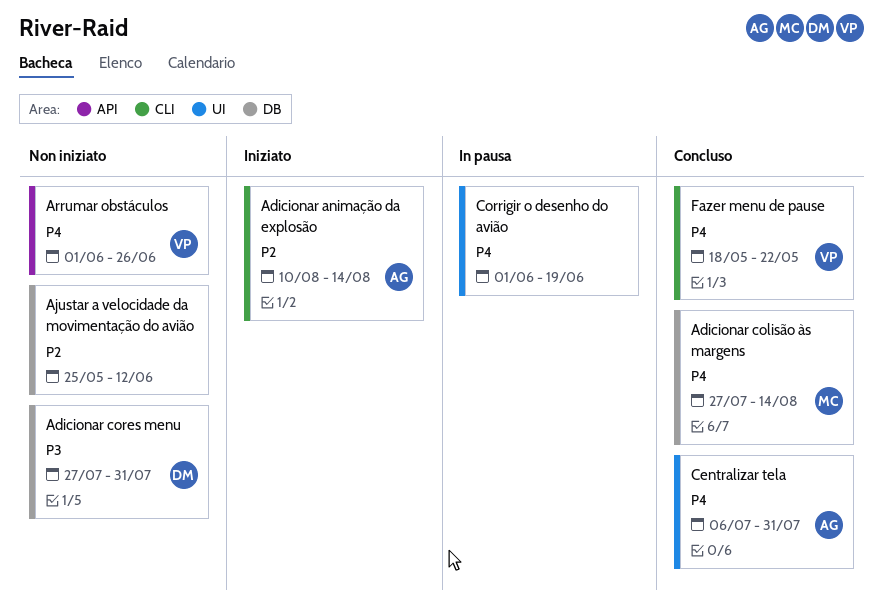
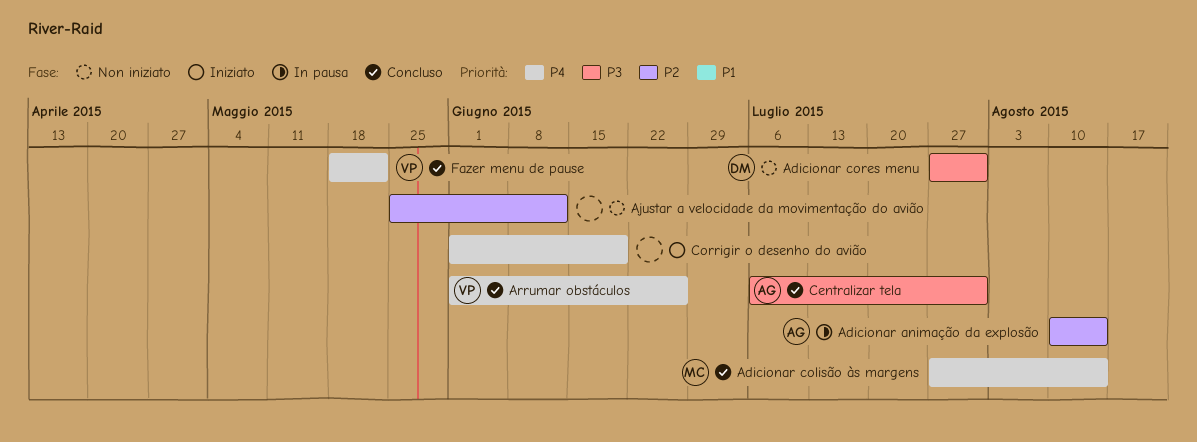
Adicionar animação da explosão, status: Iniziato -> In pausa
Arrumar obstáculos, status: Non iniziato -> Concluso
Centralizar tela, priority: P4 -> P3
Corrigir o desenho do avião, status: In pausa -> Iniziato

